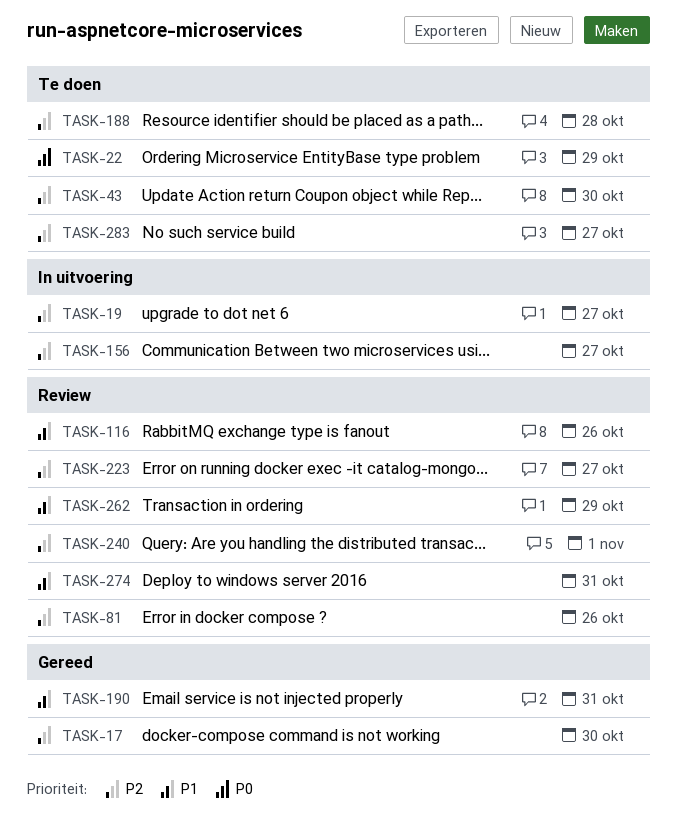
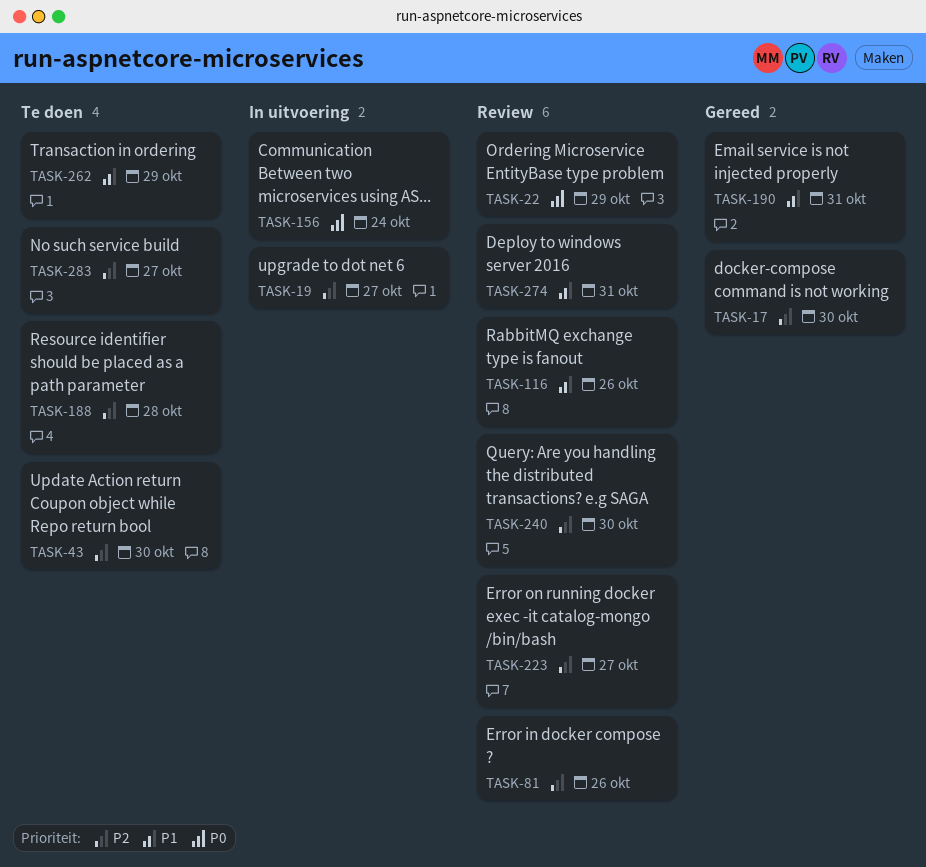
TASK-22, status: Te doen -> Review
TASK-156, priority: P2 -> P0
TASK-156, due: Oct 27 -> Oct 24
TASK-240, due: Nov 1 -> Oct 30
TASK-262, status: Review -> Te doen

